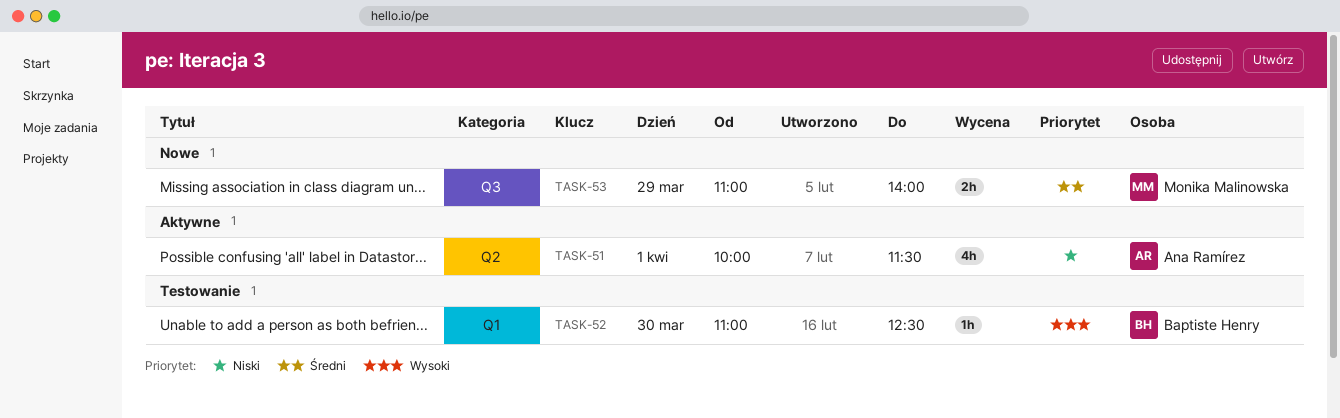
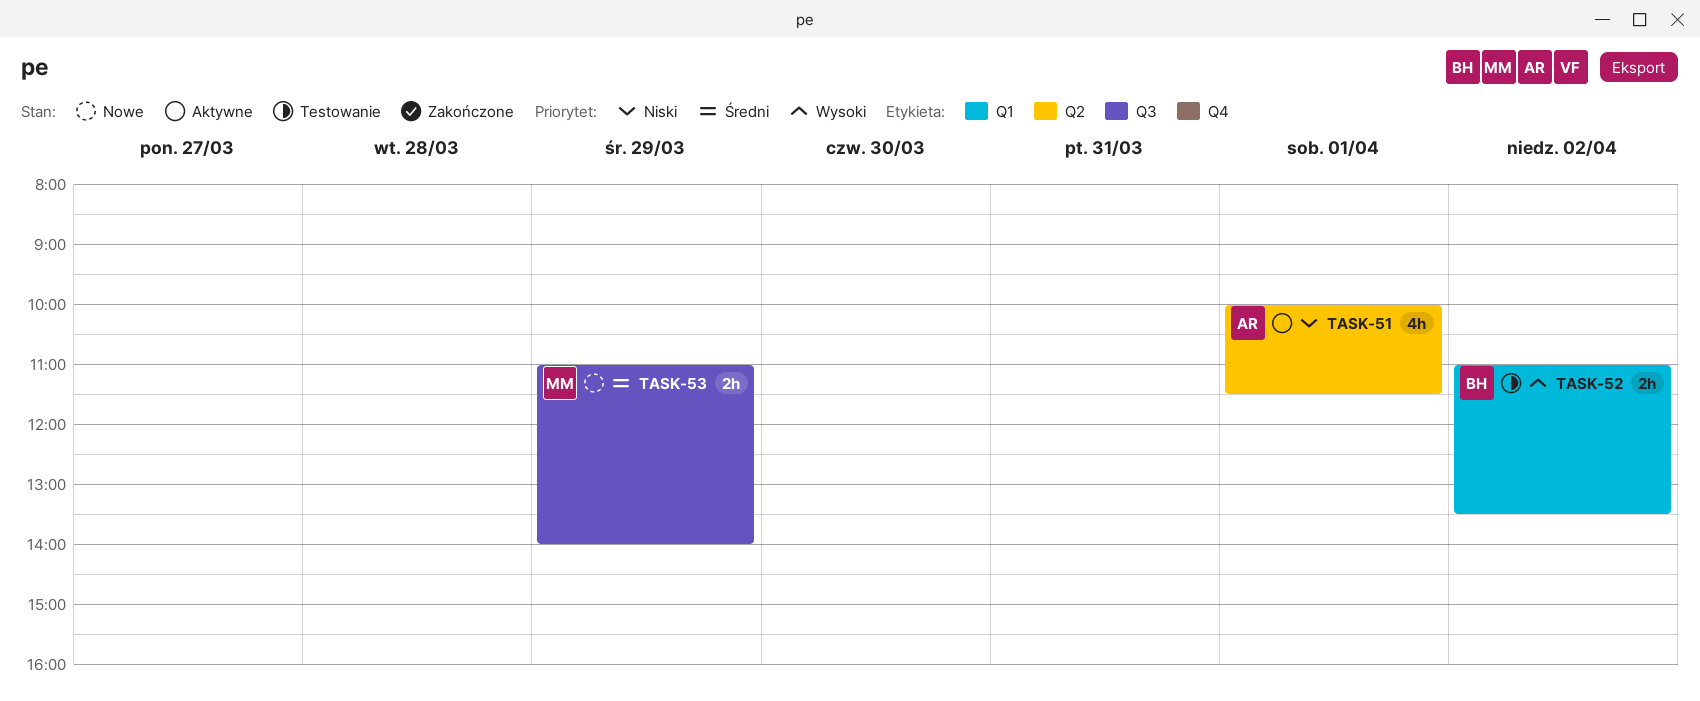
TASK-52, estimate: 1h -> 2h
TASK-52, day: Mar 30 -> Apr 2
TASK-52, ends: 12:30 -> 13:30

